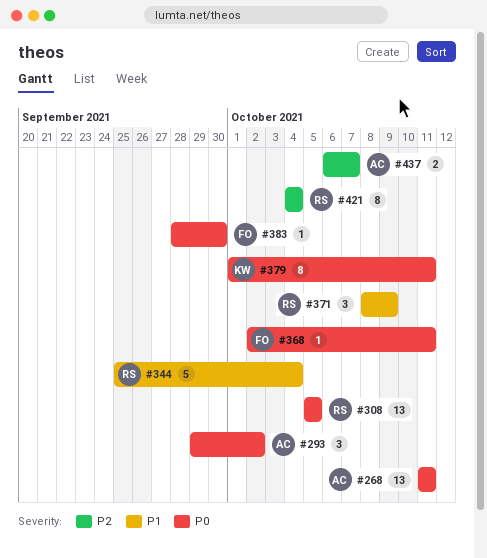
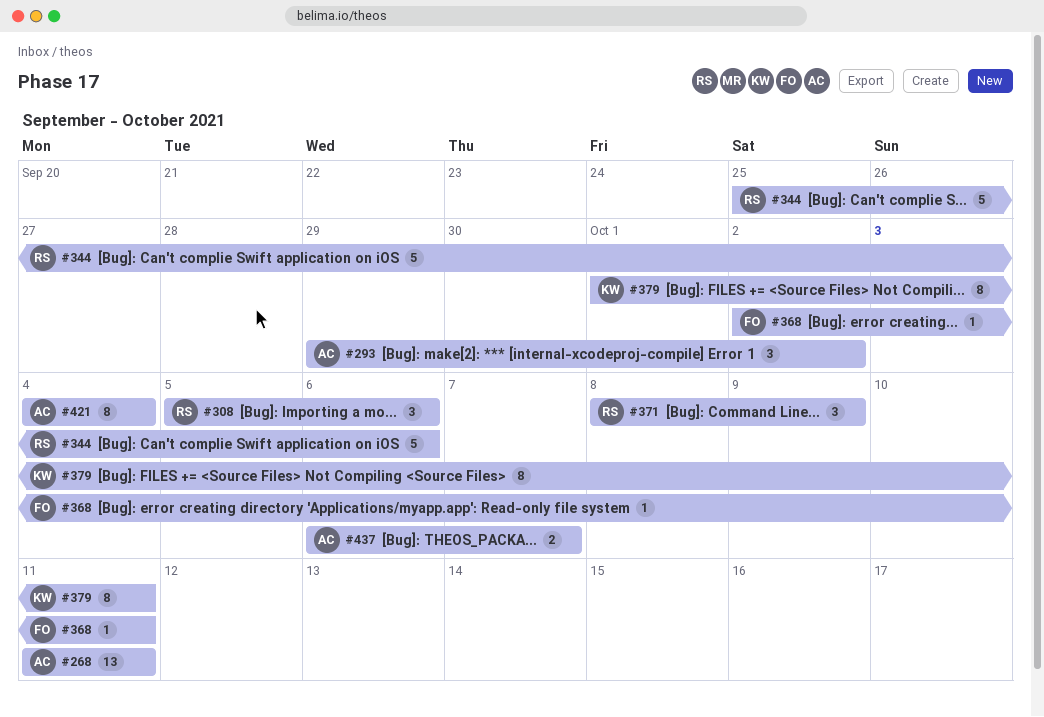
#308, estimate: 13 -> 3
#308, due: Oct 5 -> Oct 6
#344, due: Oct 4 -> Oct 6
#383: present -> none
#421, owner: RS -> AC

